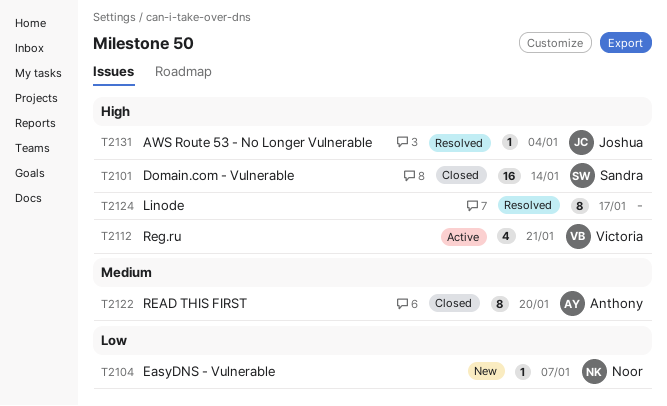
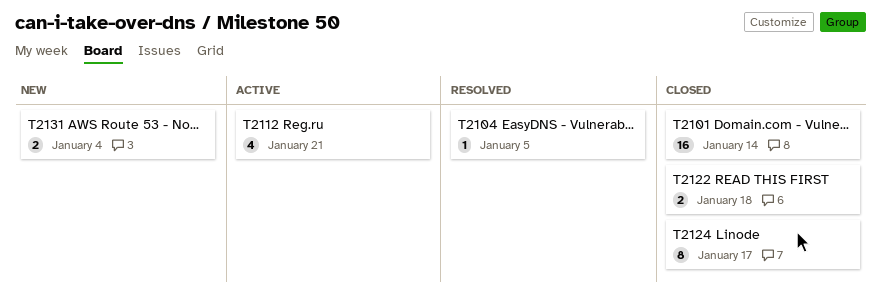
T2104, status: New -> Resolved
T2104, due: Jan 7 -> Jan 5
T2122, estimate: 8 -> 2
T2122, due: Jan 20 -> Jan 18
T2124, status: Resolved -> Closed
T2131, status: Resolved -> New
T2131, estimate: 1 -> 2

